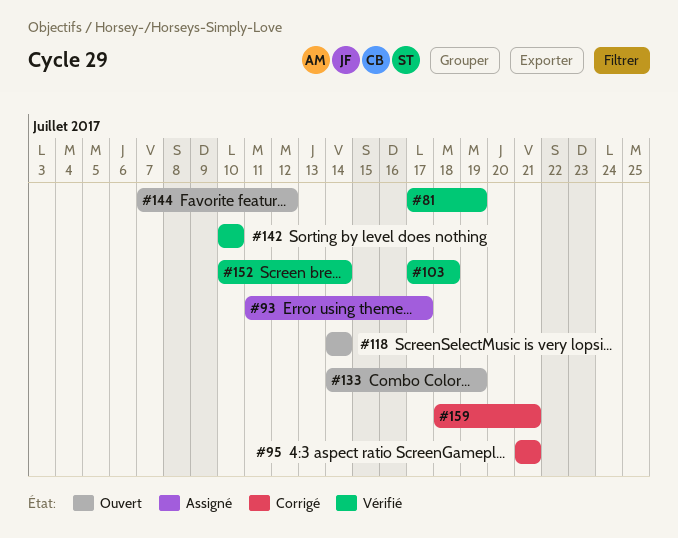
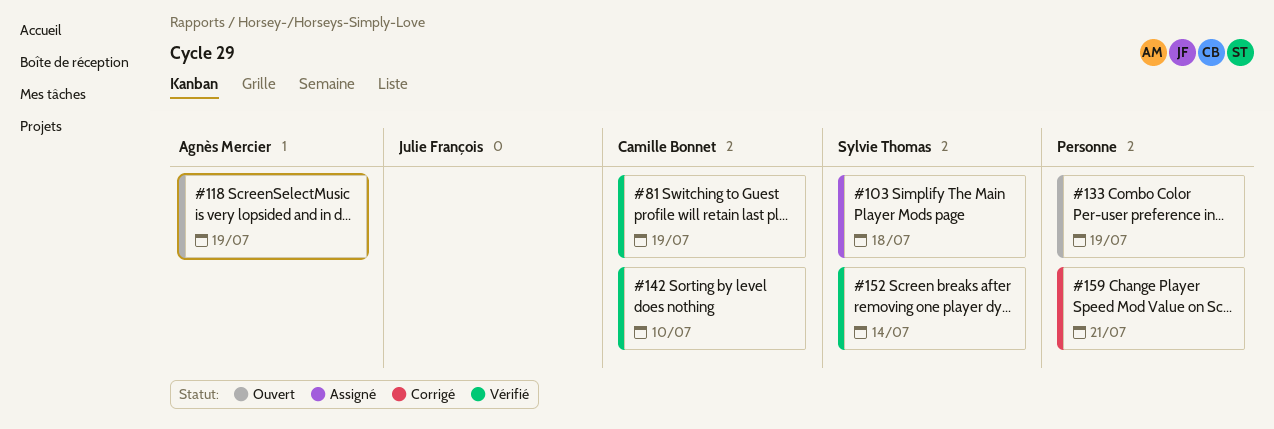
#93: present -> none
#95: present -> none
#103, status: Vérifié -> Assigné
#118, due: Jul 14 -> Jul 19
#144: present -> none

